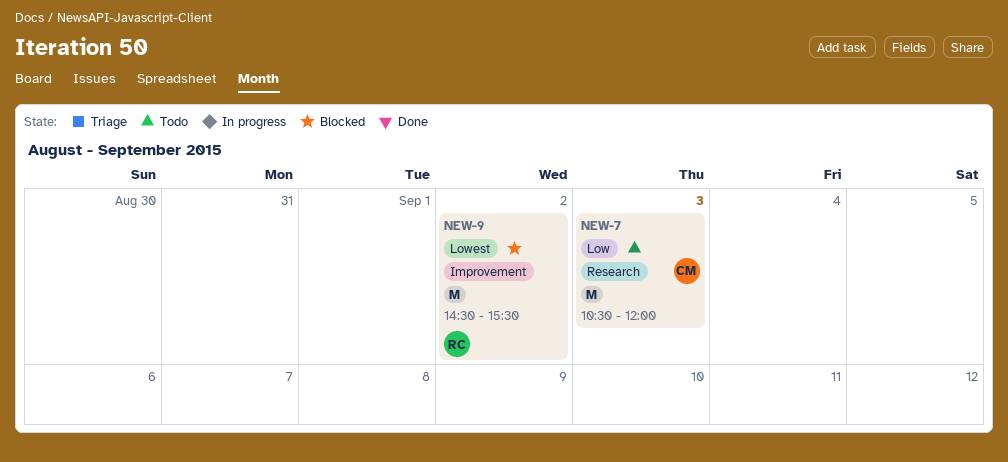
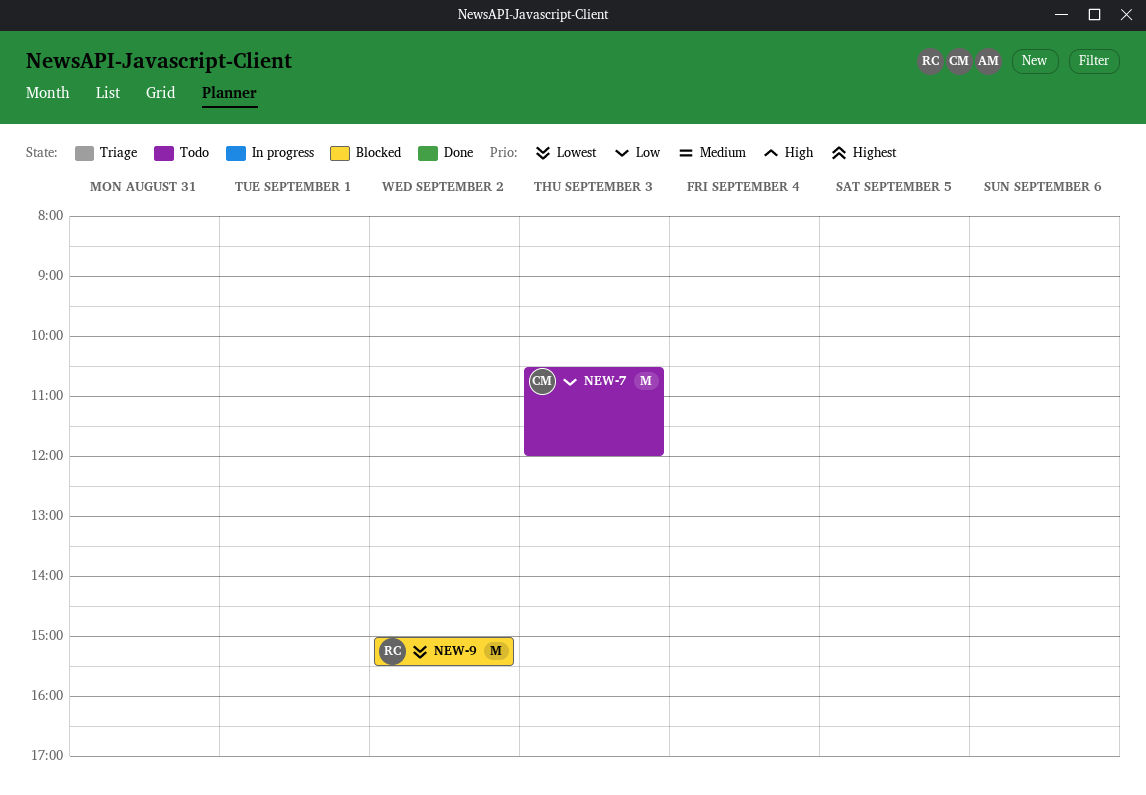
NEW-9, begins: 14:30 -> 15:00

